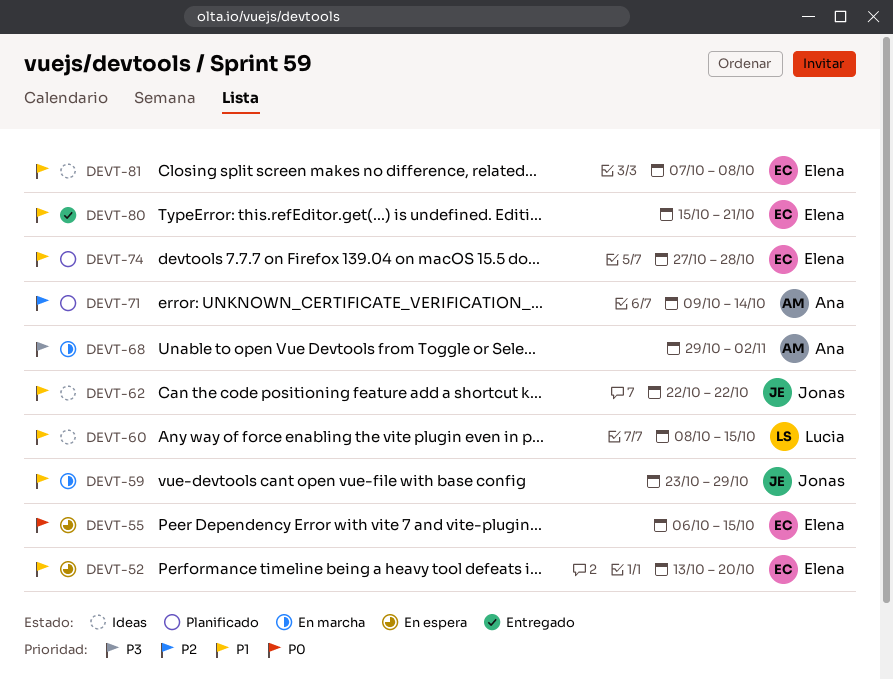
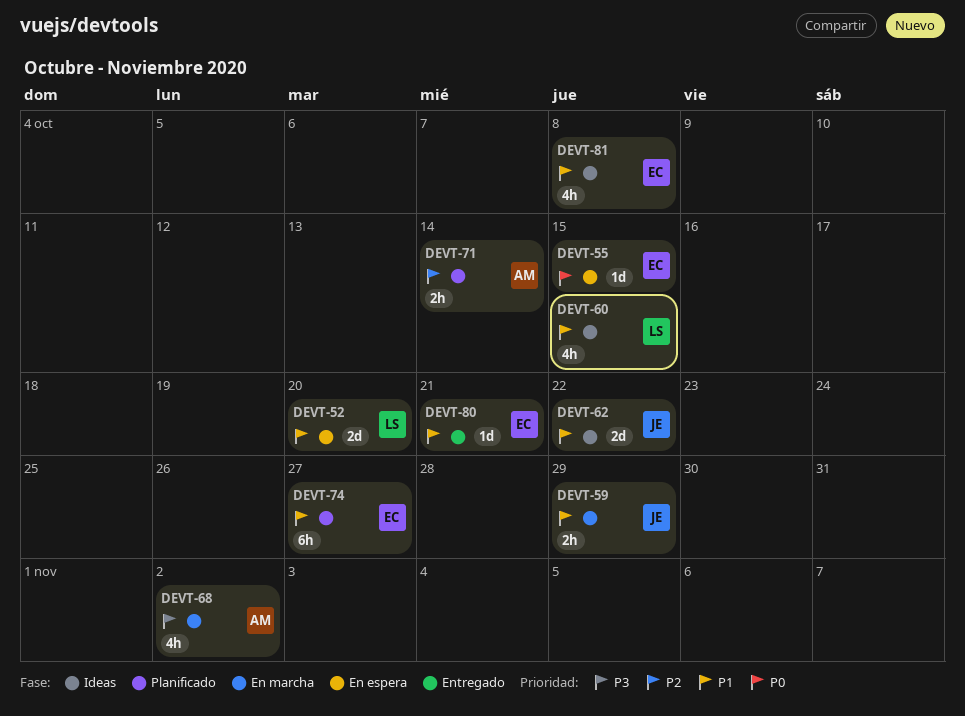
DEVT-52, owner: Elena -> Lucia
DEVT-74, due: Oct 28 -> Oct 27

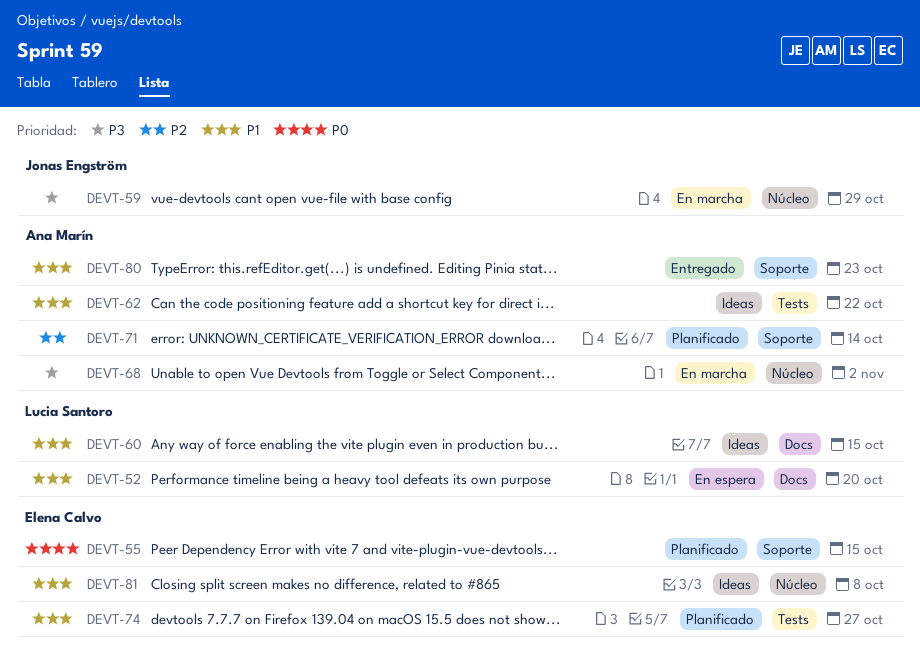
DEVT-55, status: En espera -> Planificado
DEVT-59, priority: P1 -> P3
DEVT-62, owner: Jonas Engström -> Ana Marín
DEVT-80, owner: Elena Calvo -> Ana Marín
DEVT-80, due: Oct 21 -> Oct 23

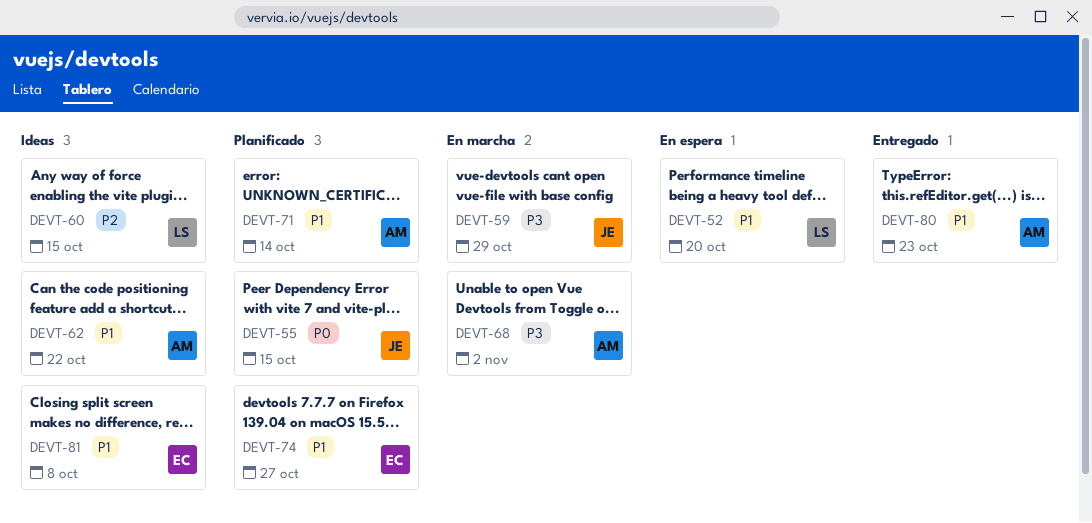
DEVT-55, owner: Elena Calvo -> Jonas Engström
DEVT-60, priority: P1 -> P2
DEVT-71, priority: P2 -> P1

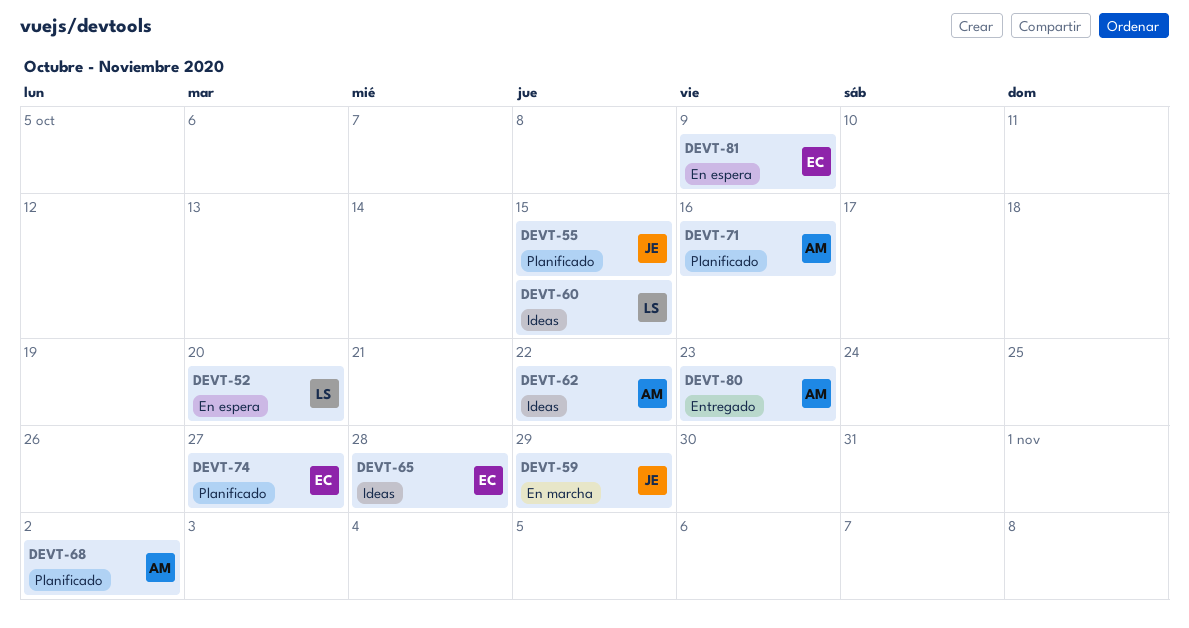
DEVT-65: none -> present
DEVT-68, status: En marcha -> Planificado
DEVT-71, due: Oct 14 -> Oct 16
DEVT-81, status: Ideas -> En espera
DEVT-81, due: Oct 8 -> Oct 9

